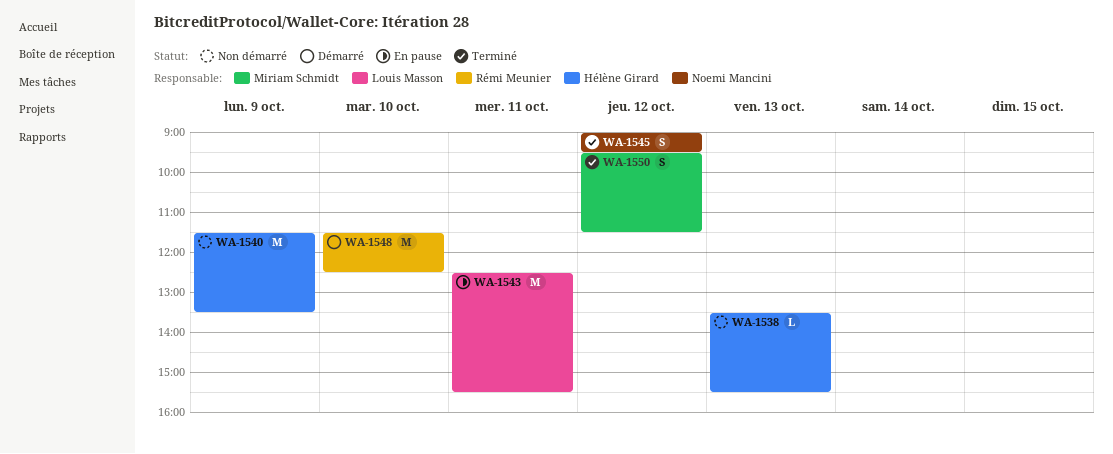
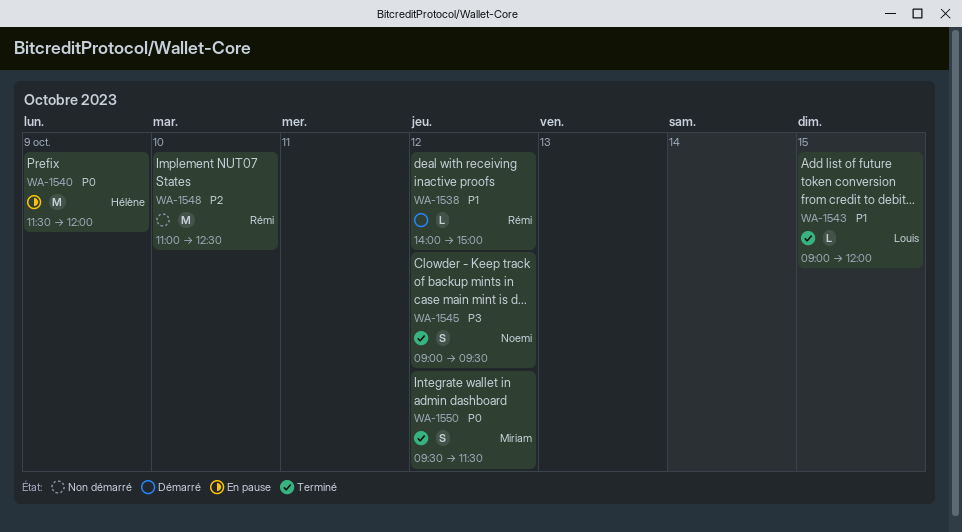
WA-1538, status: Non démarré -> Démarré
WA-1538, owner: Hélène Girard -> Rémi Meunier
WA-1538, day: Oct 13 -> Oct 12
WA-1538, begins: 13:30 -> 14:00
WA-1538, ends: 15:30 -> 15:00
WA-1540, status: Non démarré -> En pause
WA-1540, ends: 13:30 -> 12:00
WA-1543, status: En pause -> Terminé
WA-1543, estimate: M -> L
WA-1543, day: Oct 11 -> Oct 15
WA-1543, begins: 12:30 -> 09:00
WA-1543, ends: 15:30 -> 12:00
WA-1548, status: Démarré -> Non démarré
WA-1548, begins: 11:30 -> 11:00

